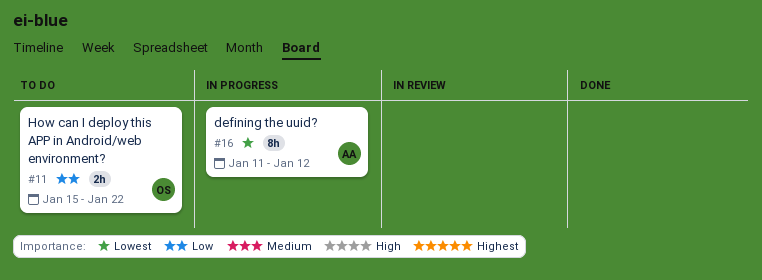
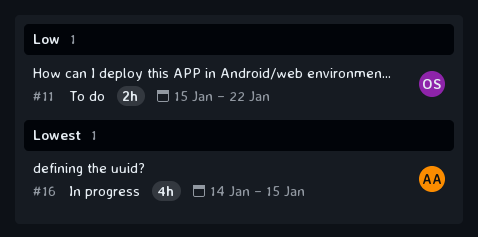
#16, estimate: 8h -> 4h
#16, start: Jan 11 -> Jan 14
#16, due: Jan 12 -> Jan 15

